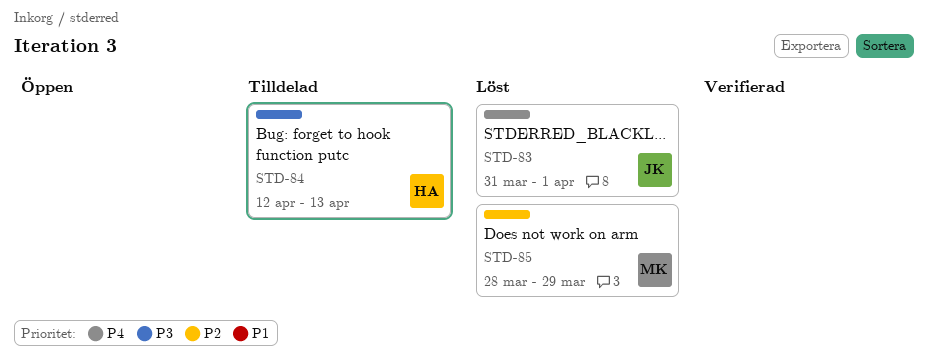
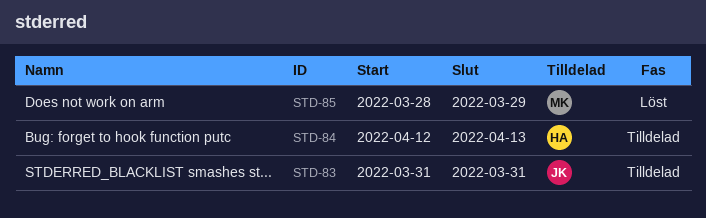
STD-83, status: Löst -> Tilldelad
STD-83, due: Apr 1 -> Mar 31

